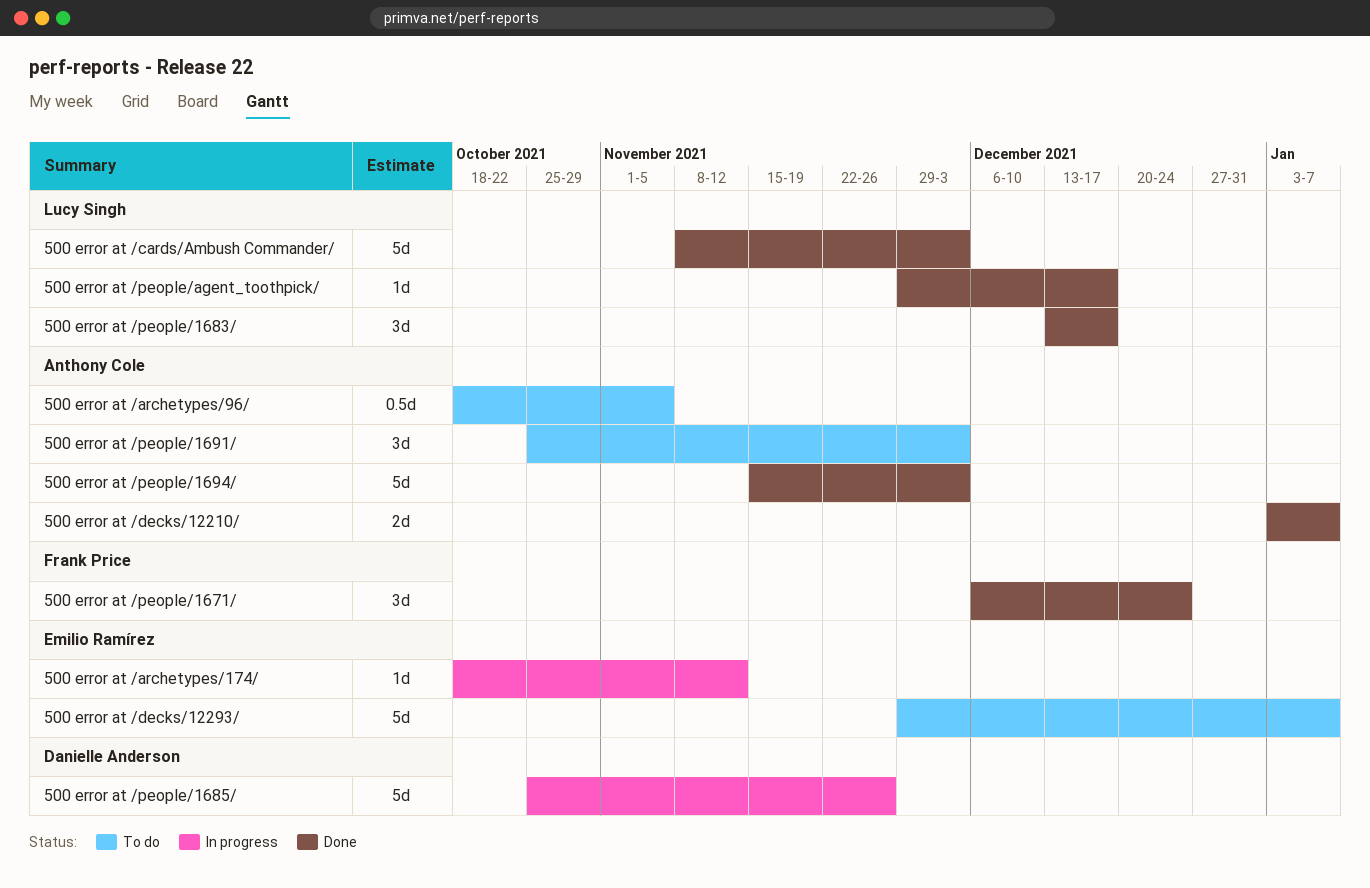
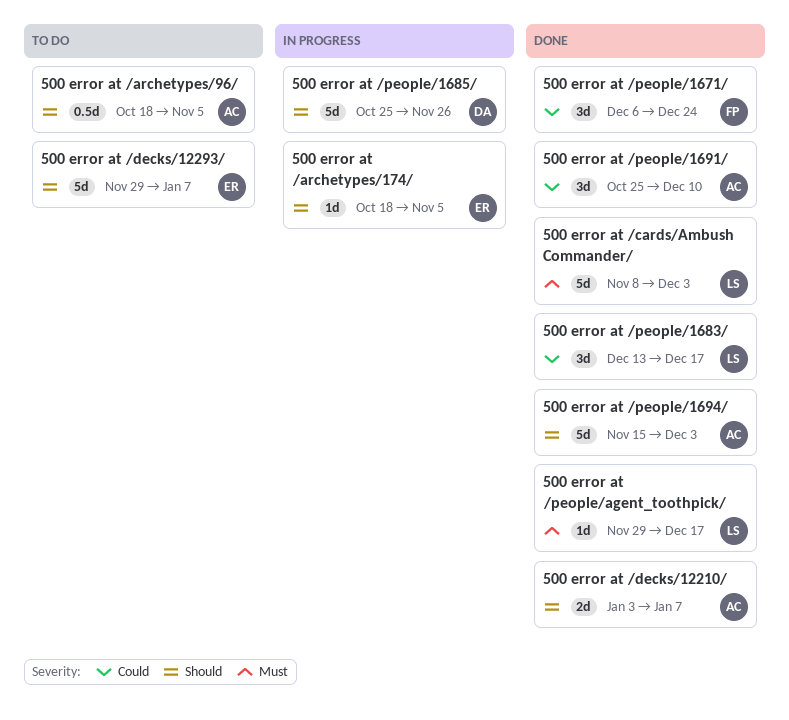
500 error at /archetypes/174/, due: Nov 12 -> Nov 5
500 error at /people/1691/, status: To do -> Done
500 error at /people/1691/, due: Dec 3 -> Dec 10

